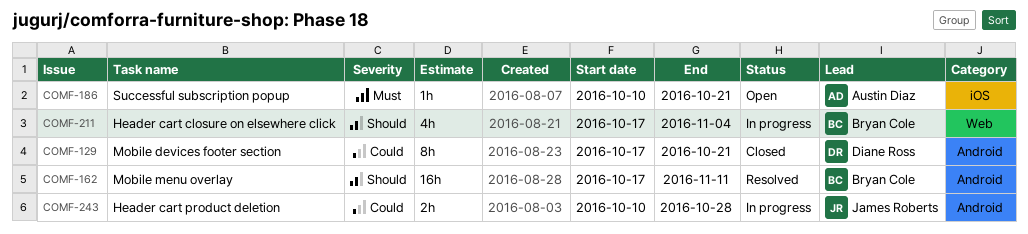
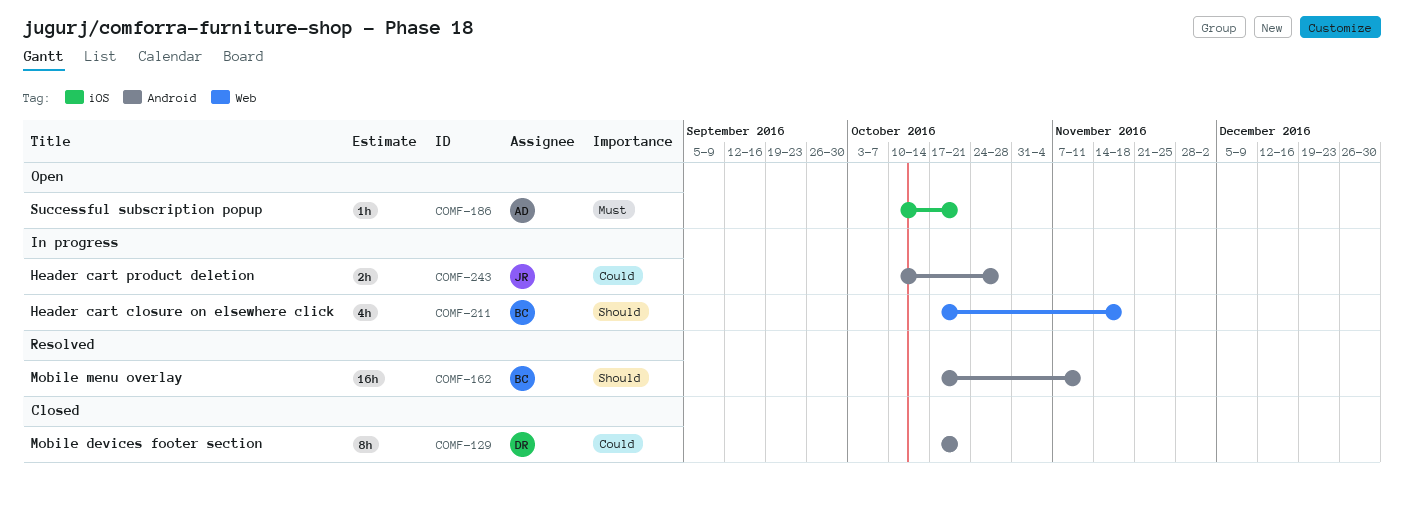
COMF-211, due: Nov 4 -> Nov 18

